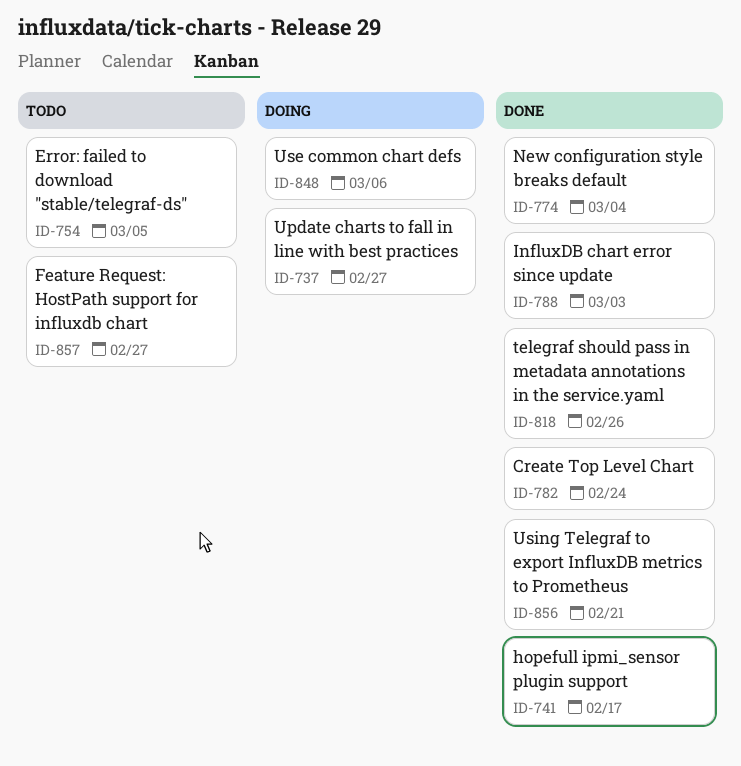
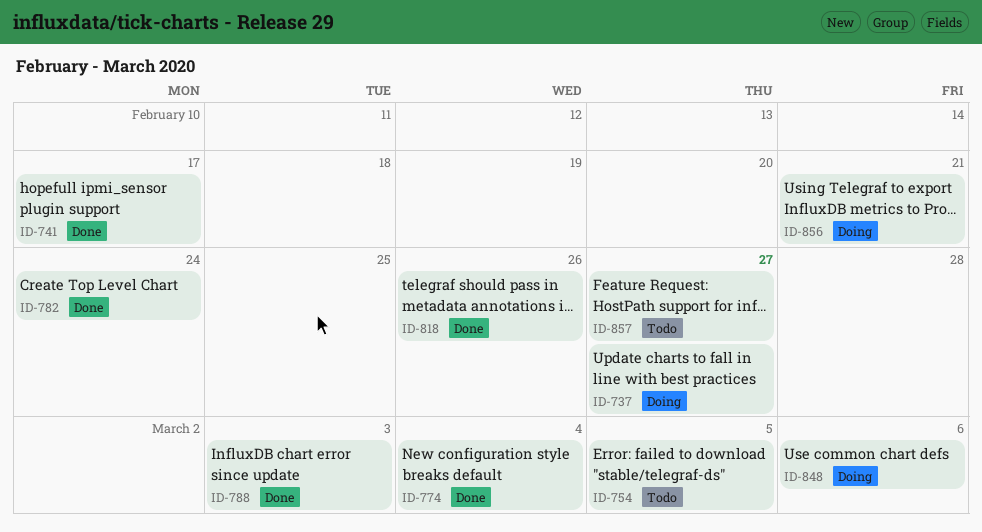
ID-856, status: Done -> Doing

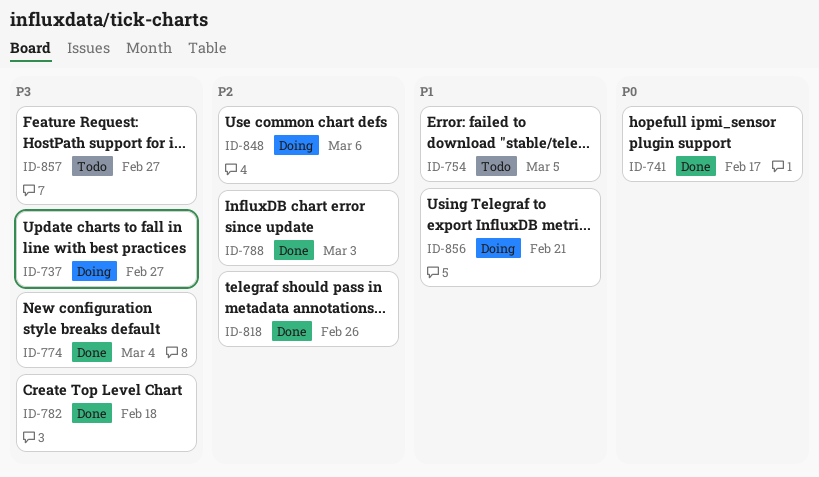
ID-782, due: Feb 24 -> Feb 18

